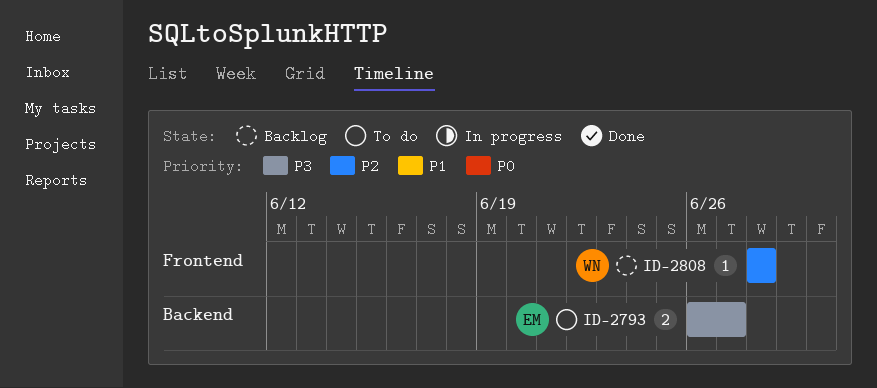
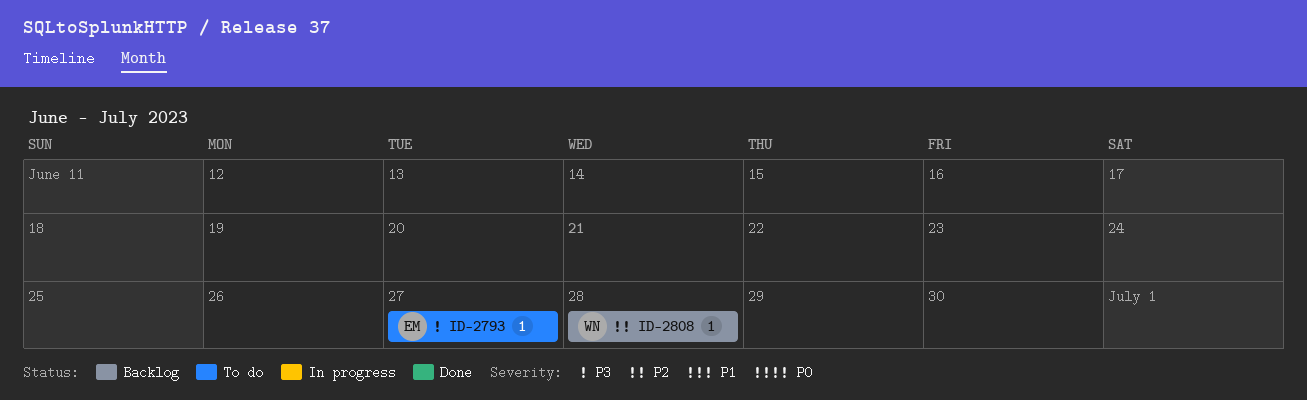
ID-2793, estimate: 2 -> 1
ID-2793, start: Jun 26 -> Jun 27

